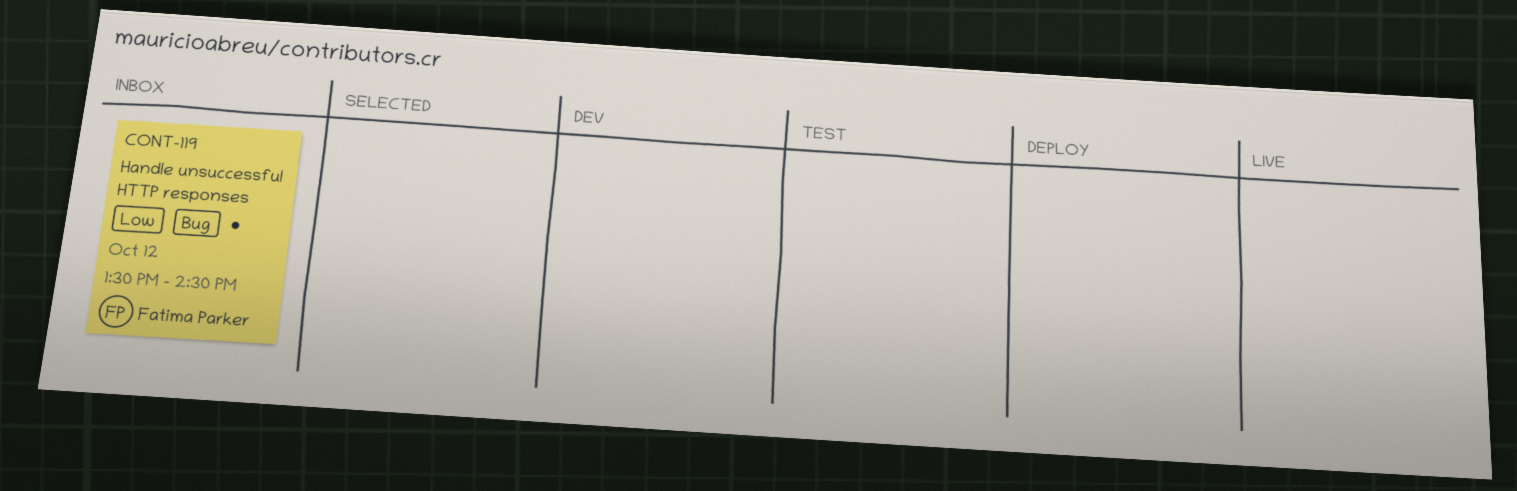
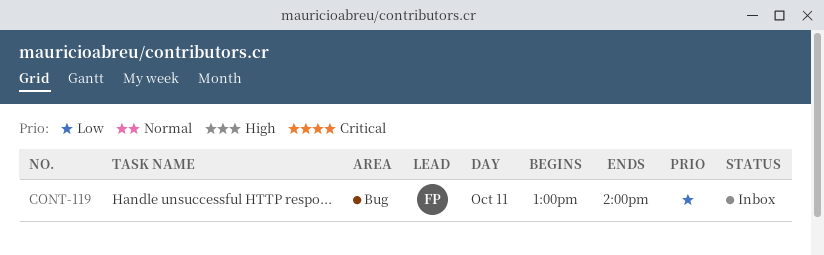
CONT-119, day: Oct 12 -> Oct 11
CONT-119, begins: 13:30 -> 13:00
CONT-119, ends: 14:30 -> 14:00

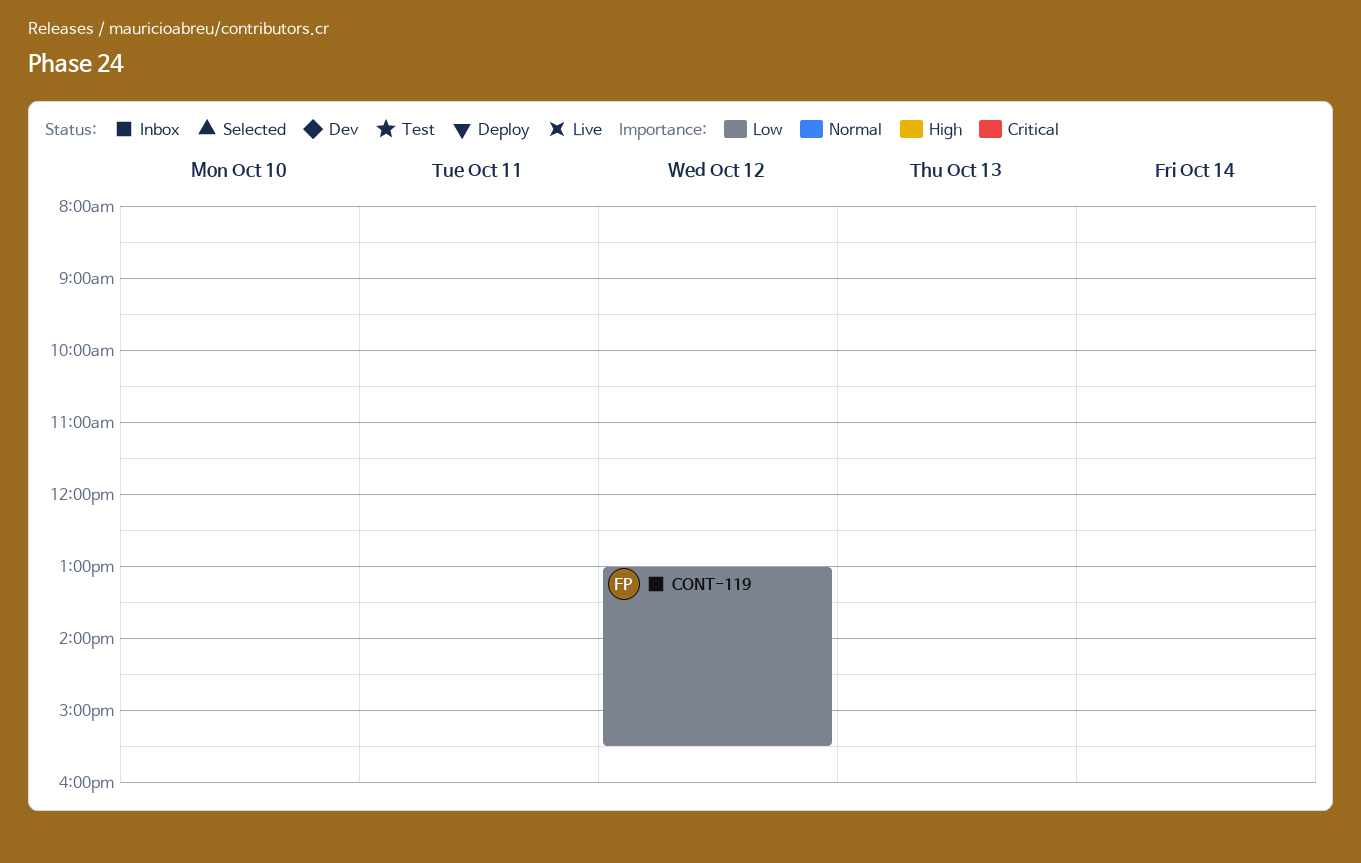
CONT-119, day: Oct 11 -> Oct 12
CONT-119, ends: 14:00 -> 15:30

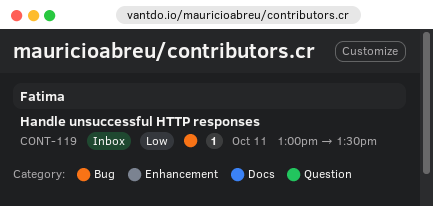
CONT-119, day: Oct 12 -> Oct 11
CONT-119, ends: 15:30 -> 13:30

